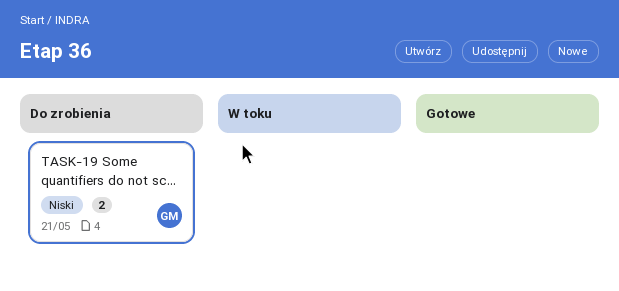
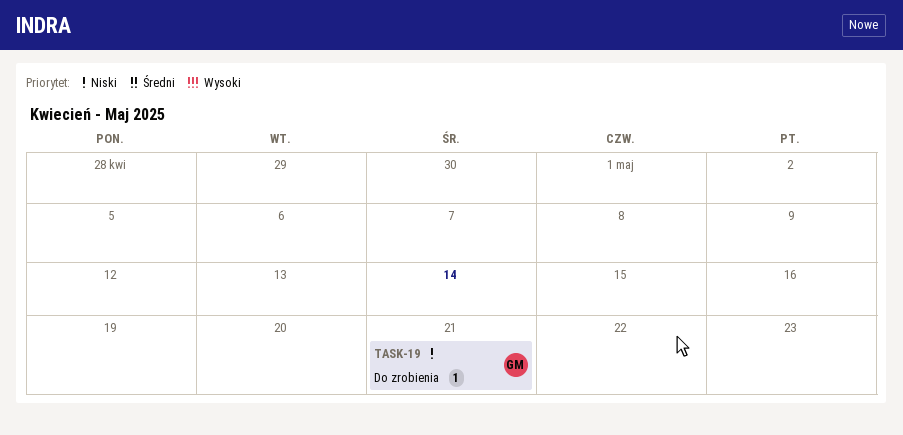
TASK-19, estimate: 2 -> 1

